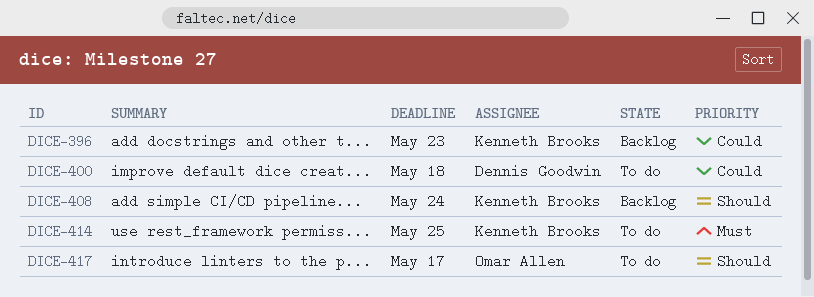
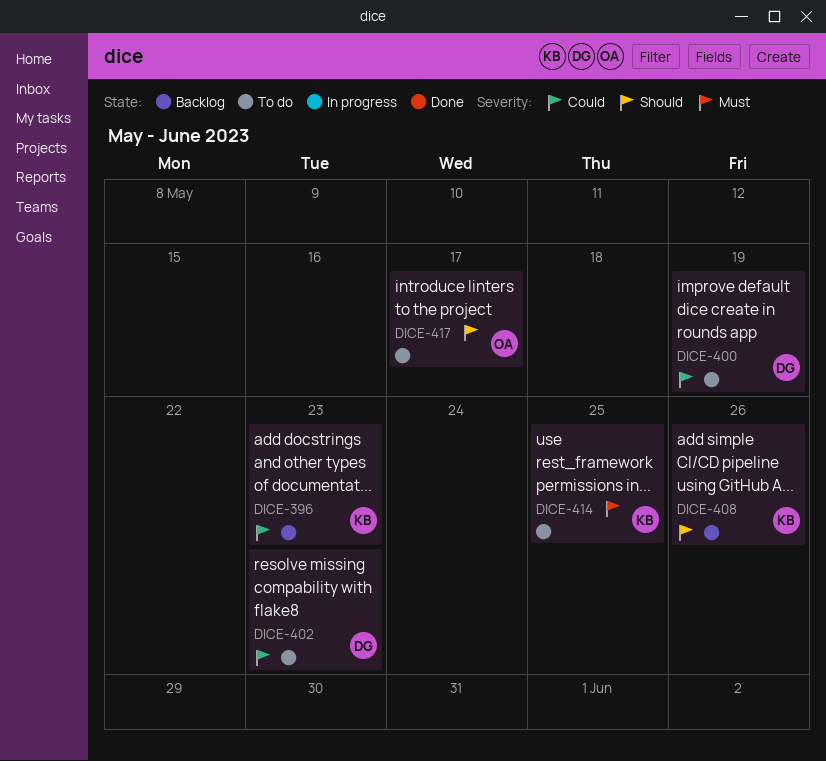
DICE-400, due: May 18 -> May 19
DICE-402: none -> present
DICE-408, due: May 24 -> May 26

